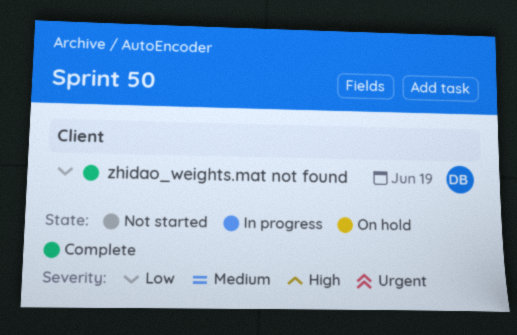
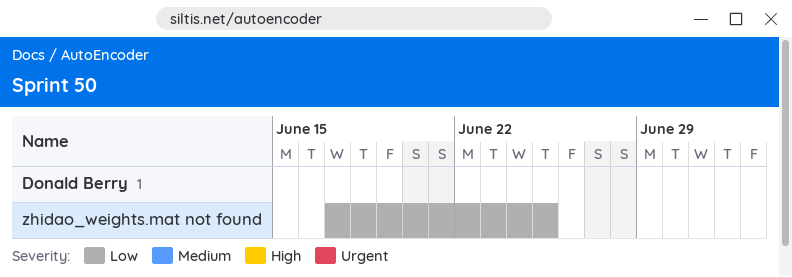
zhidao_weights.mat not found, due: Jun 19 -> Jun 25

